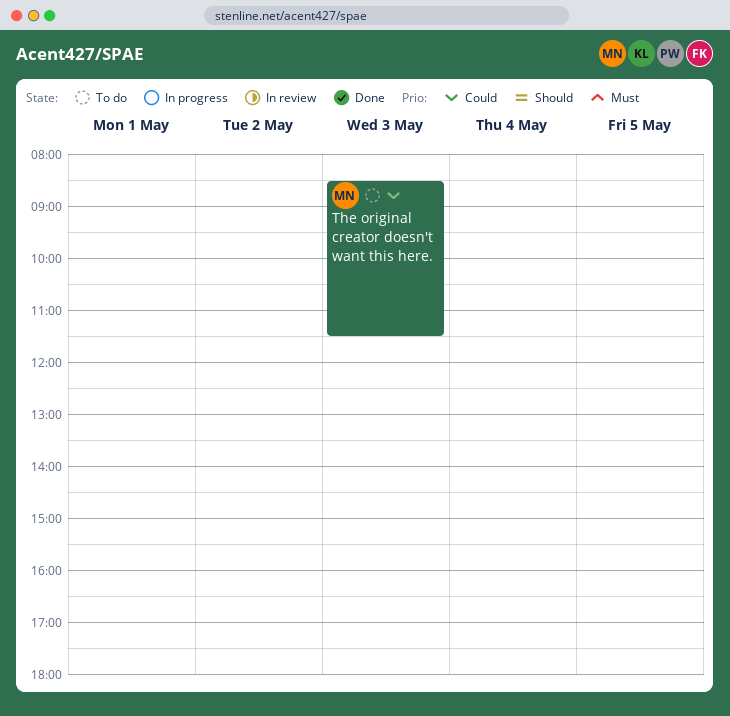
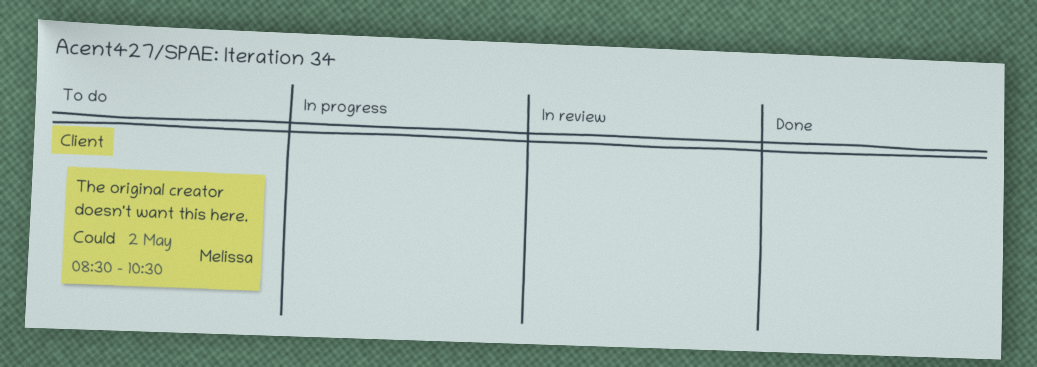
The original creator doesn't want this here., day: May 3 -> May 2
The original creator doesn't want this here., ends: 11:30 -> 10:30

